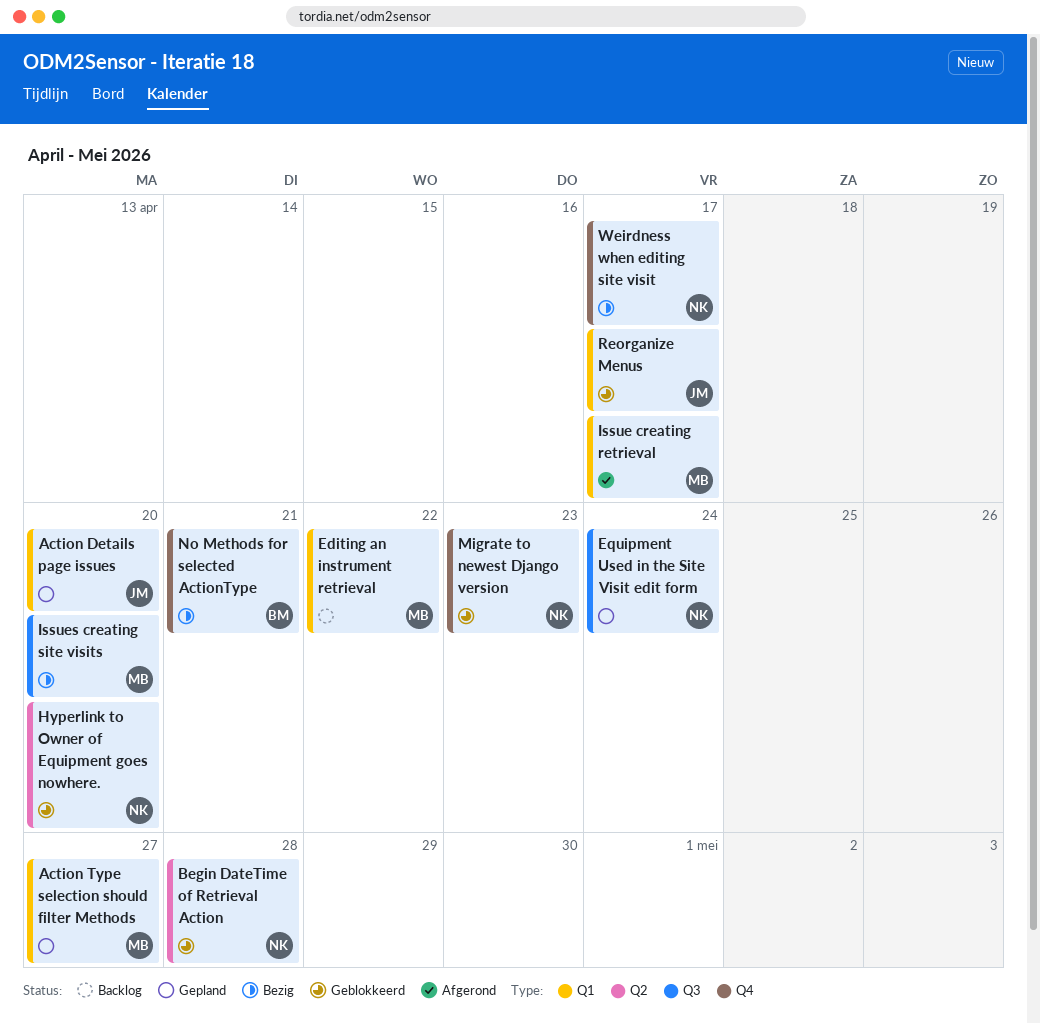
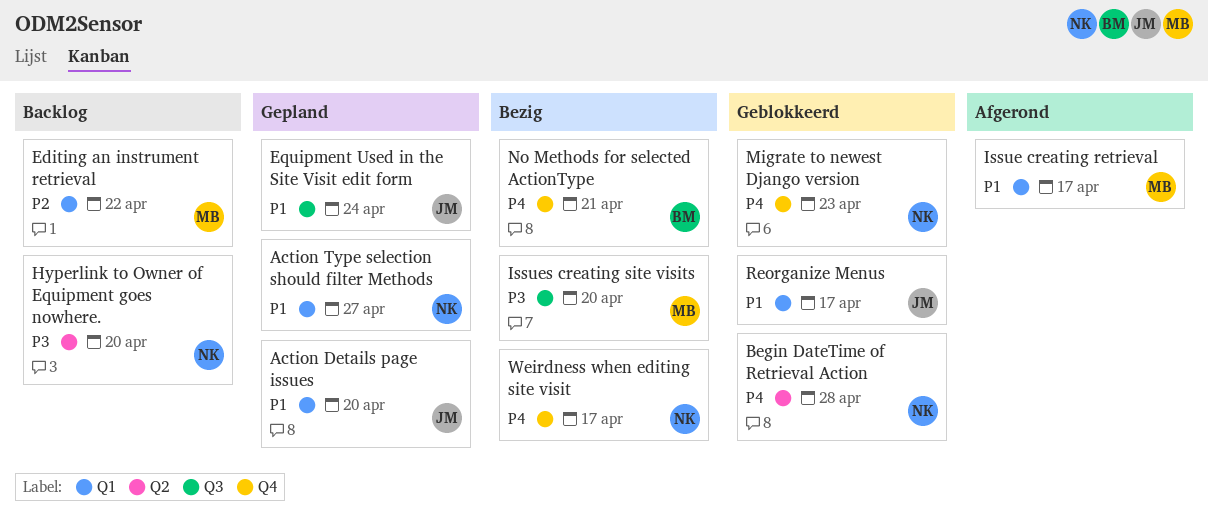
Action Type selection should filter Methods, owner: MB -> NK
Equipment Used in the Site Visit edit form, owner: NK -> JM
Hyperlink to Owner of Equipment goes nowhere., status: Geblokkeerd -> Backlog

